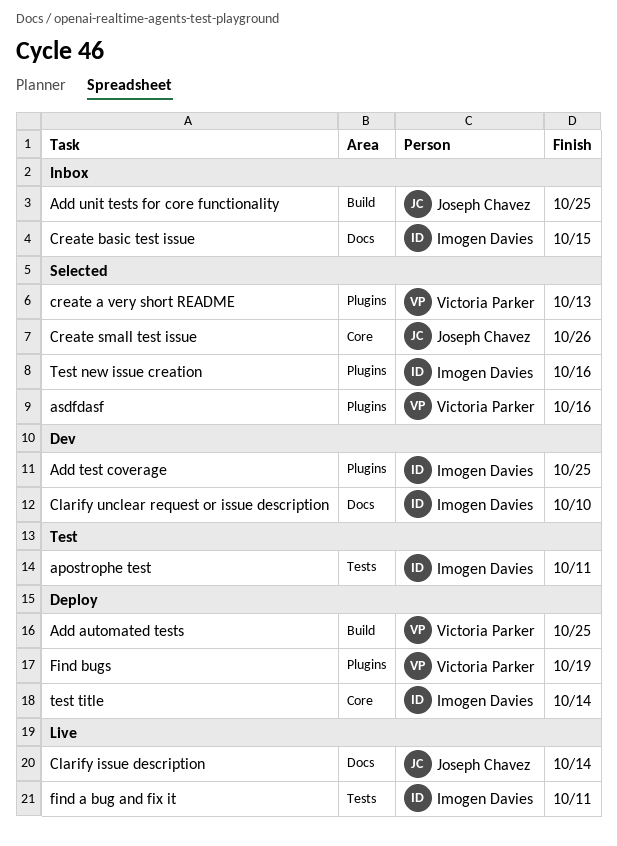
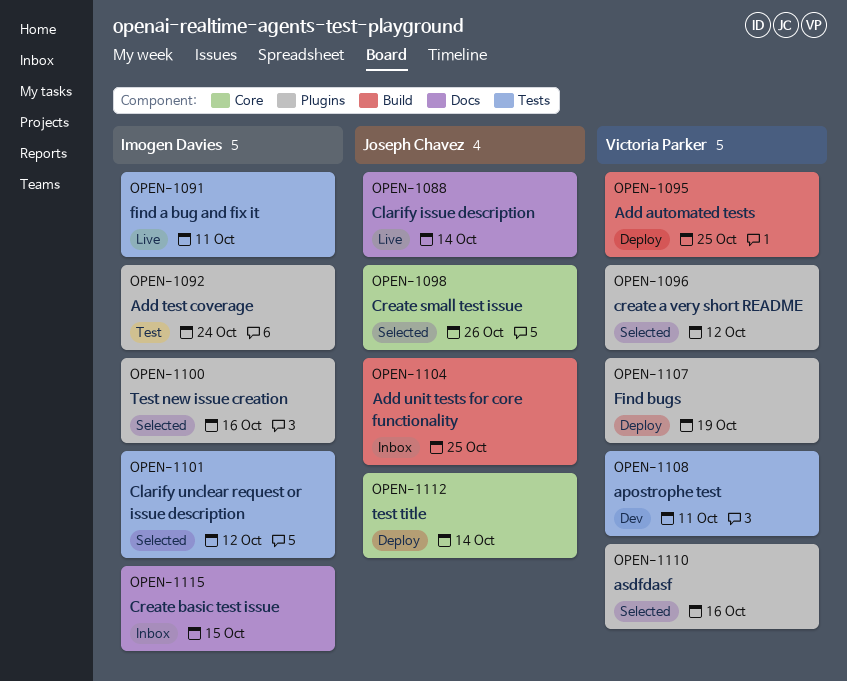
Add test coverage, status: Dev -> Test
Add test coverage, due: Oct 25 -> Oct 24
apostrophe test, status: Test -> Dev
apostrophe test, owner: Imogen Davies -> Victoria Parker
Clarify unclear request or issue description, status: Dev -> Selected
Clarify unclear request or issue description, label: Docs -> Tests
Clarify unclear request or issue description, due: Oct 10 -> Oct 12
create a very short README, due: Oct 13 -> Oct 12
test title, owner: Imogen Davies -> Joseph Chavez

